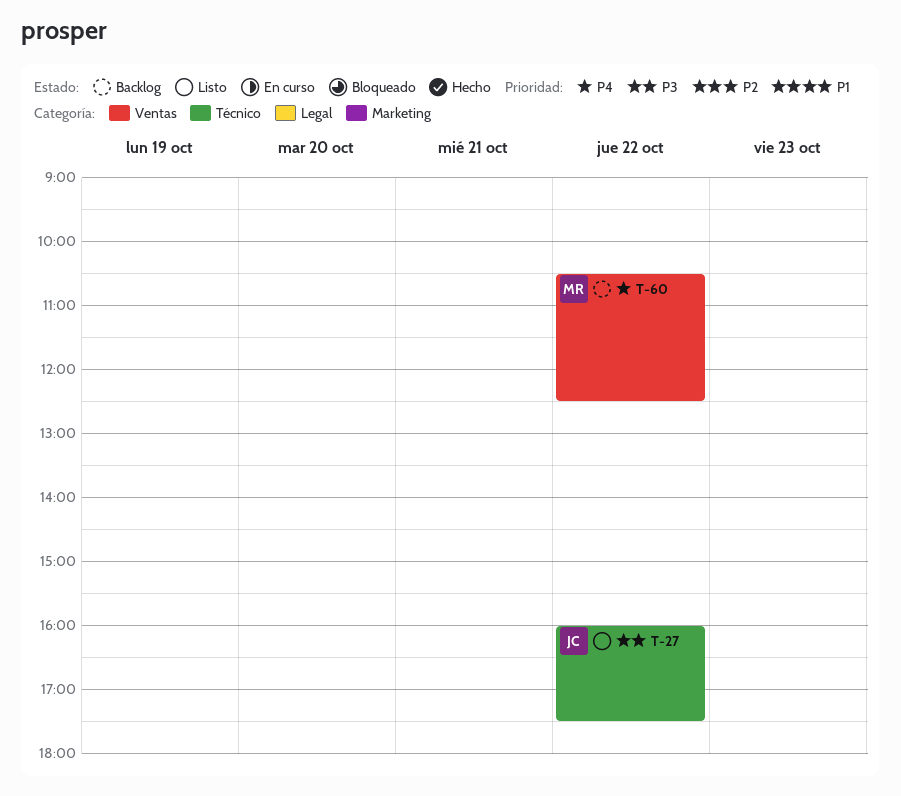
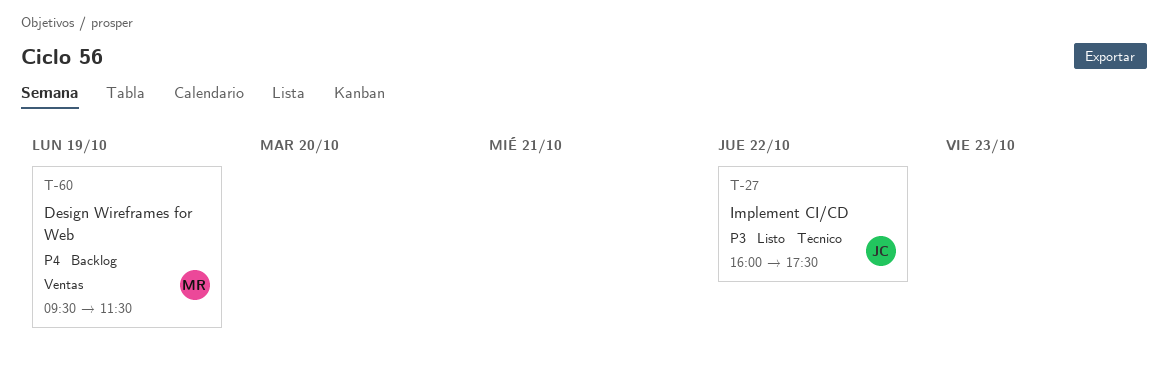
T-60, day: Oct 22 -> Oct 19
T-60, begins: 10:30 -> 09:30
T-60, ends: 12:30 -> 11:30

